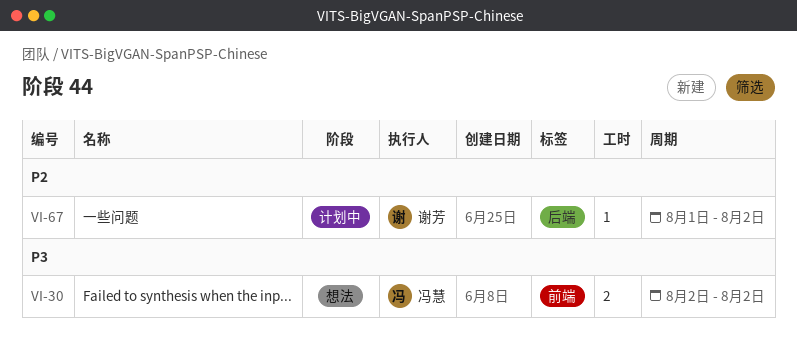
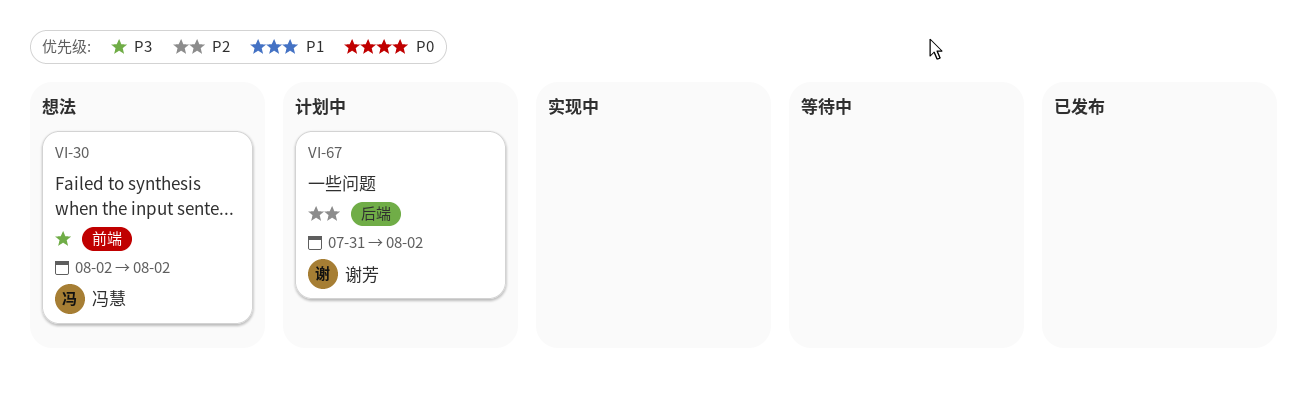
VI-67, start: Aug 1 -> Jul 31

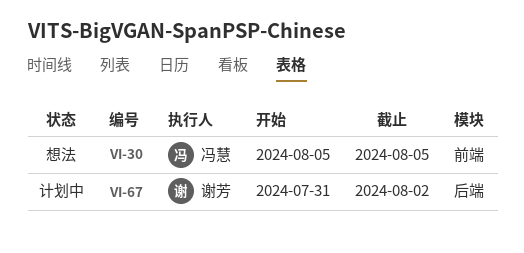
VI-30, start: Aug 2 -> Aug 5
VI-30, due: Aug 2 -> Aug 5

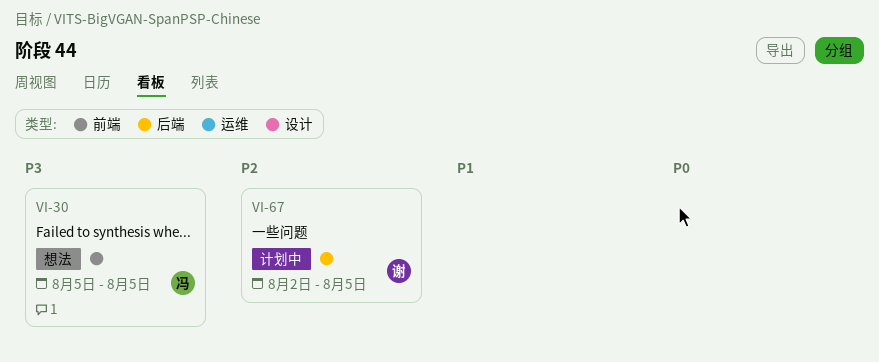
VI-67, start: Jul 31 -> Aug 2
VI-67, due: Aug 2 -> Aug 5

